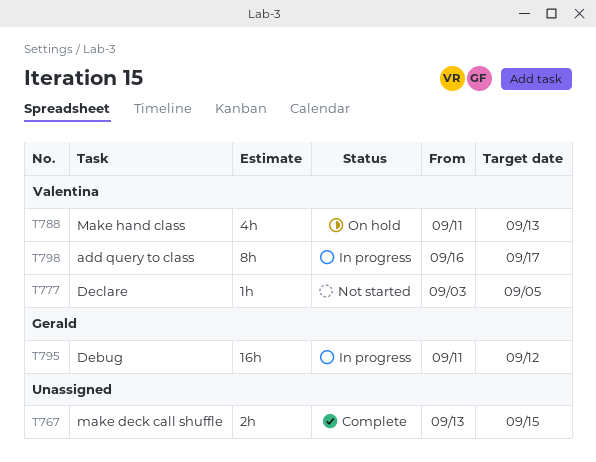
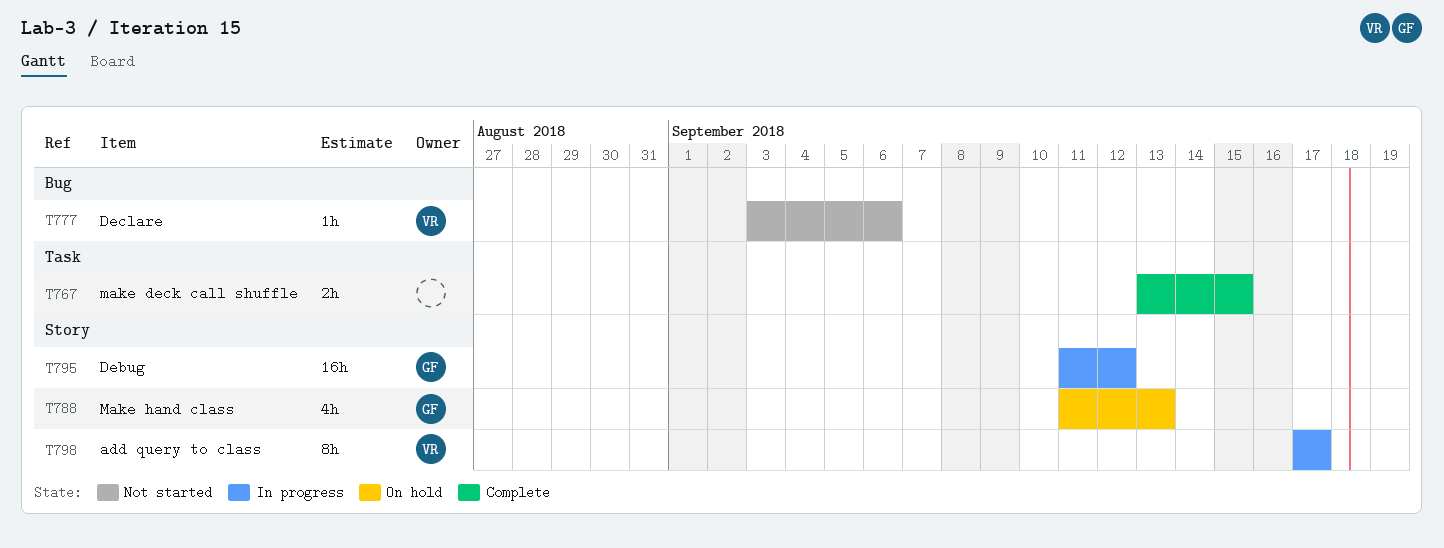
T777, due: Sep 5 -> Sep 6
T788, owner: Valentina -> Gerald
T798, start: Sep 16 -> Sep 17

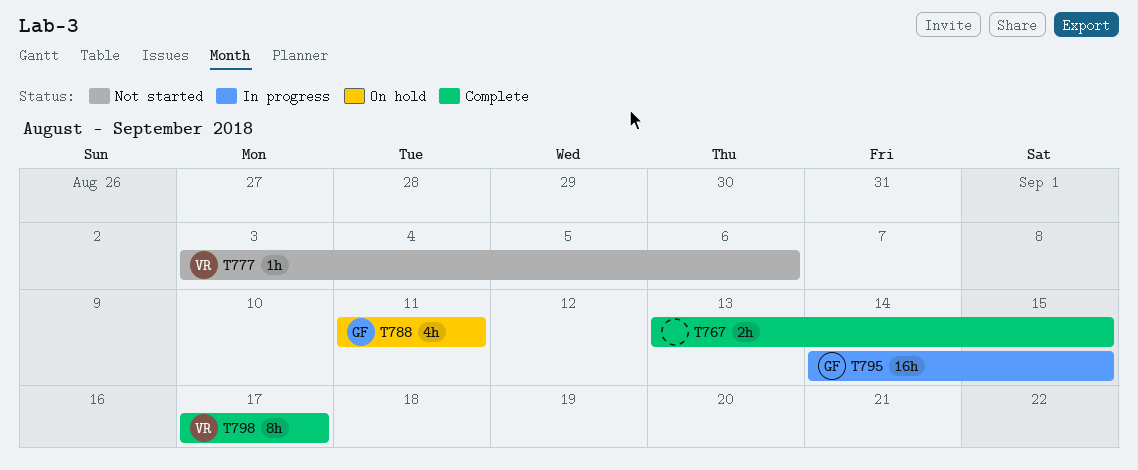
T788, due: Sep 13 -> Sep 11
T795, start: Sep 11 -> Sep 14
T795, due: Sep 12 -> Sep 15
T798, status: In progress -> Complete

